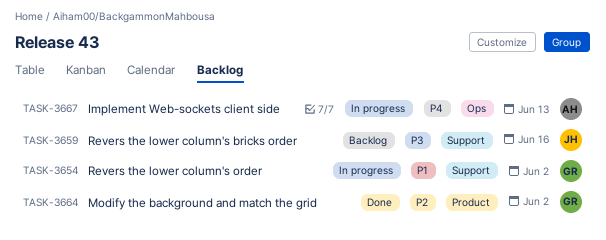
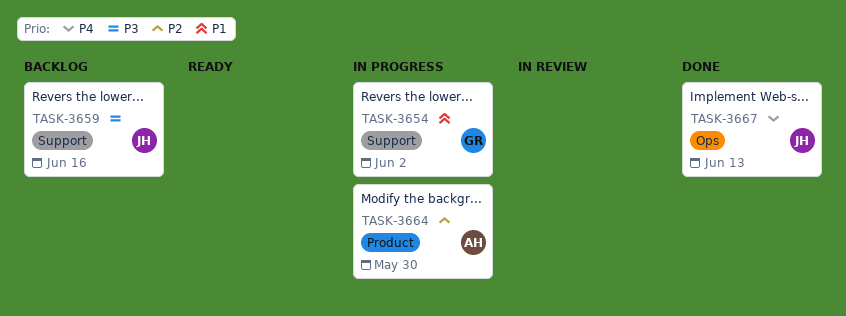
TASK-3664, status: Done -> In progress
TASK-3664, owner: GR -> AH
TASK-3664, due: Jun 2 -> May 30
TASK-3667, status: In progress -> Done
TASK-3667, owner: AH -> JH

